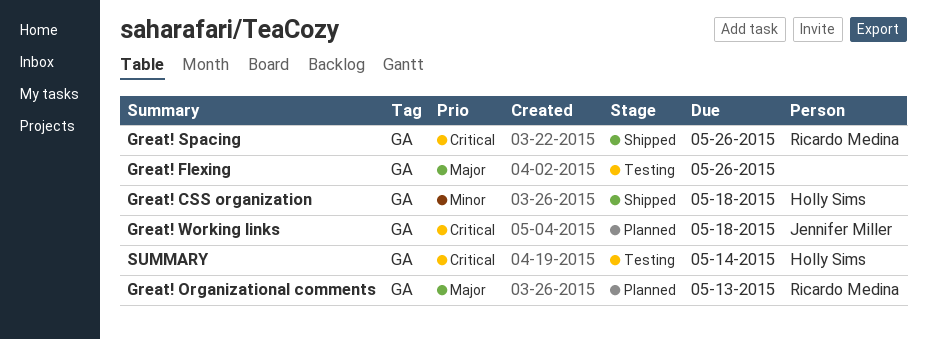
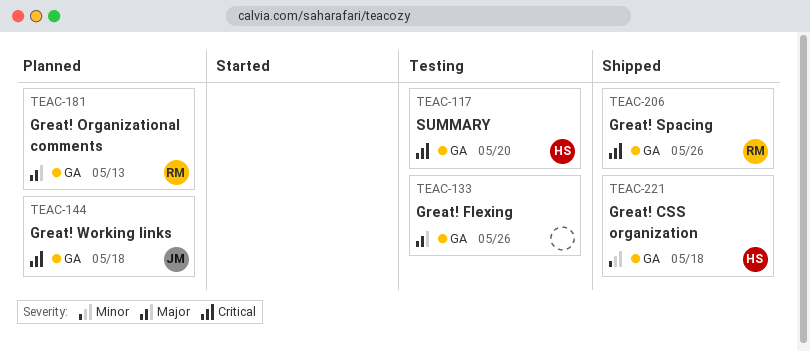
SUMMARY, due: May 14 -> May 20

